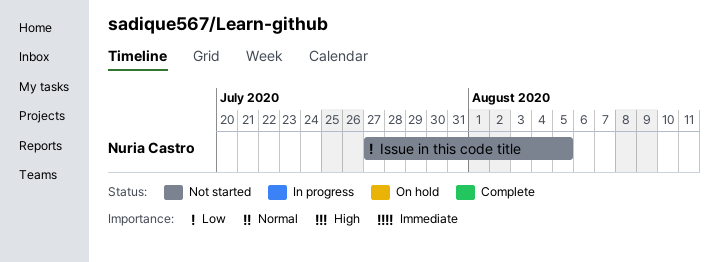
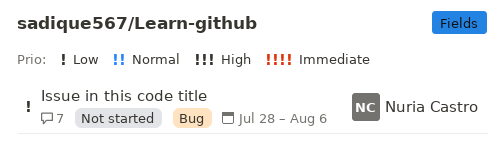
Issue in this code title, start: Jul 27 -> Jul 28
Issue in this code title, due: Aug 5 -> Aug 6

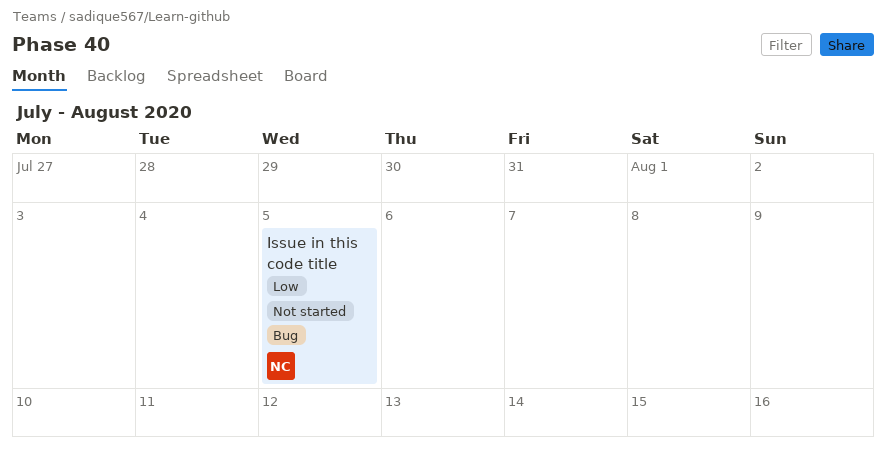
Issue in this code title, due: Aug 6 -> Aug 5

